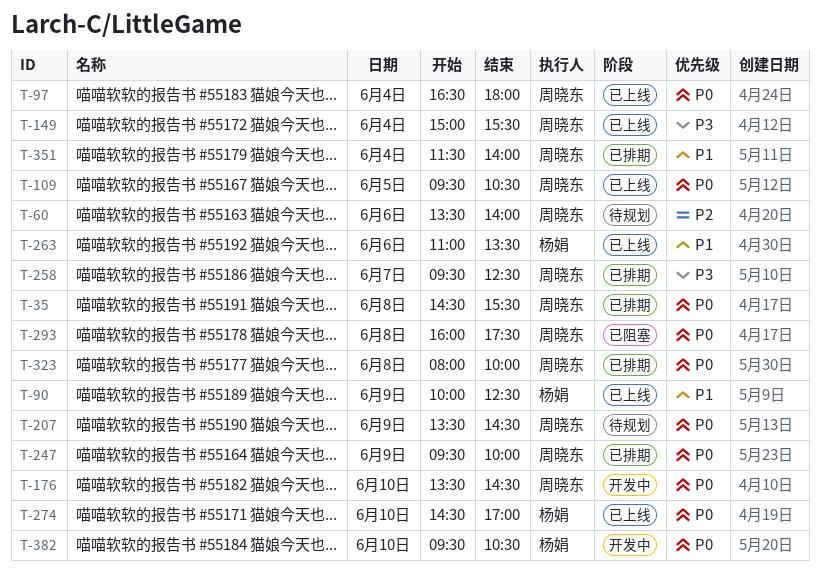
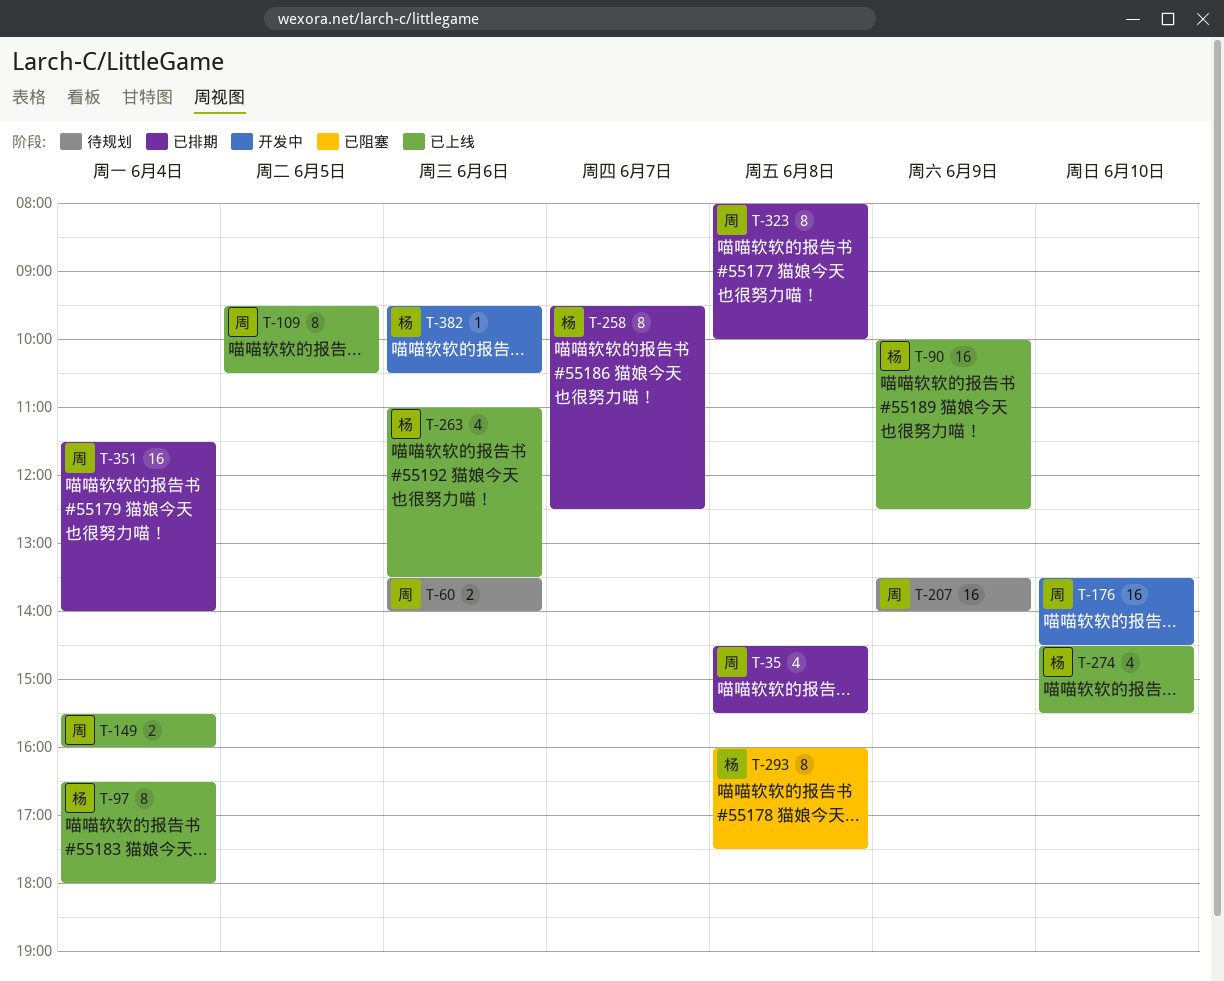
T-97, owner: 周晓东 -> 杨娟
T-149, begins: 15:00 -> 15:30
T-149, ends: 15:30 -> 16:00
T-207, ends: 14:30 -> 14:00
T-247: present -> none
T-258, owner: 周晓东 -> 杨娟
T-274, ends: 17:00 -> 15:30
T-293, owner: 周晓东 -> 杨娟
T-382, day: Jun 10 -> Jun 6

